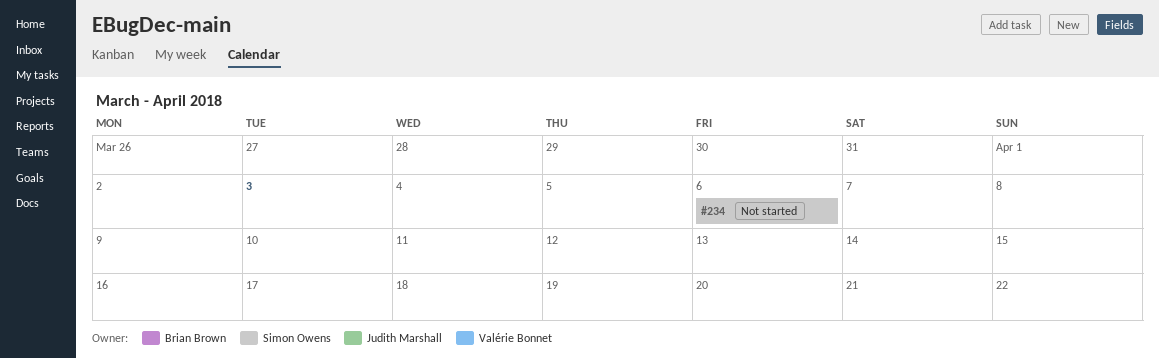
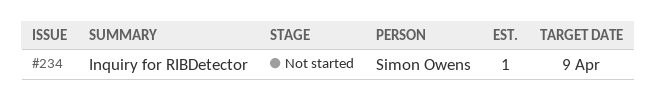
#234, due: Apr 6 -> Apr 9

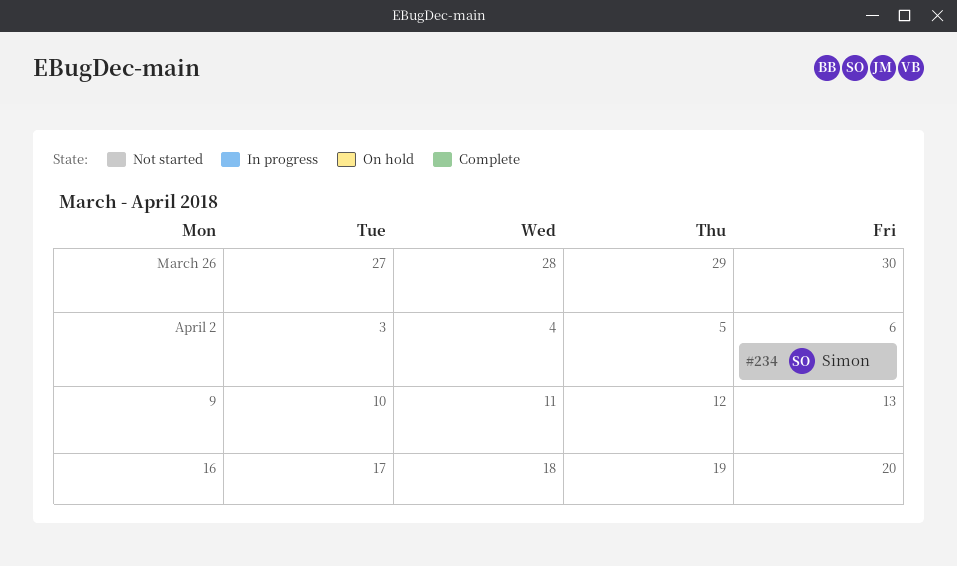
#234, due: Apr 9 -> Apr 6

